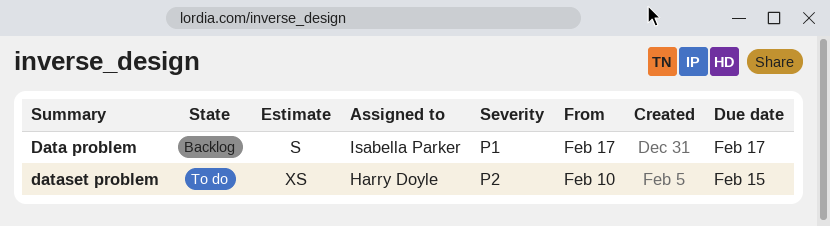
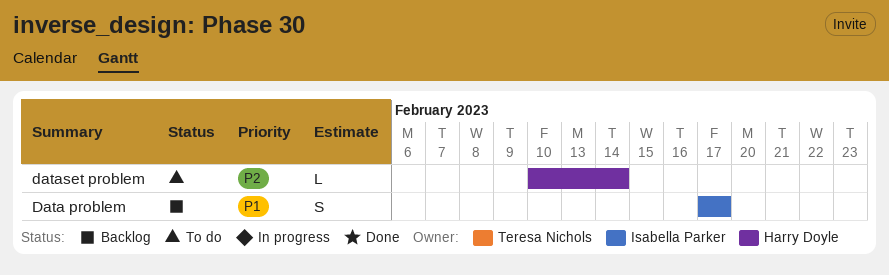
dataset problem, estimate: XS -> L
dataset problem, due: Feb 15 -> Feb 14

